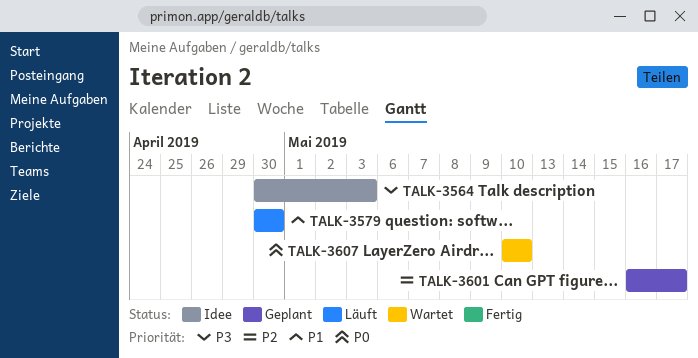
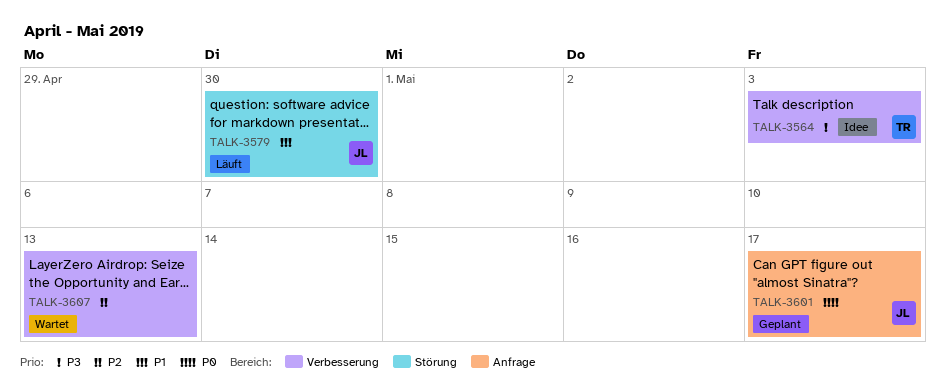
TALK-3601, priority: P2 -> P0
TALK-3607, priority: P0 -> P2
TALK-3607, due: May 10 -> May 13

